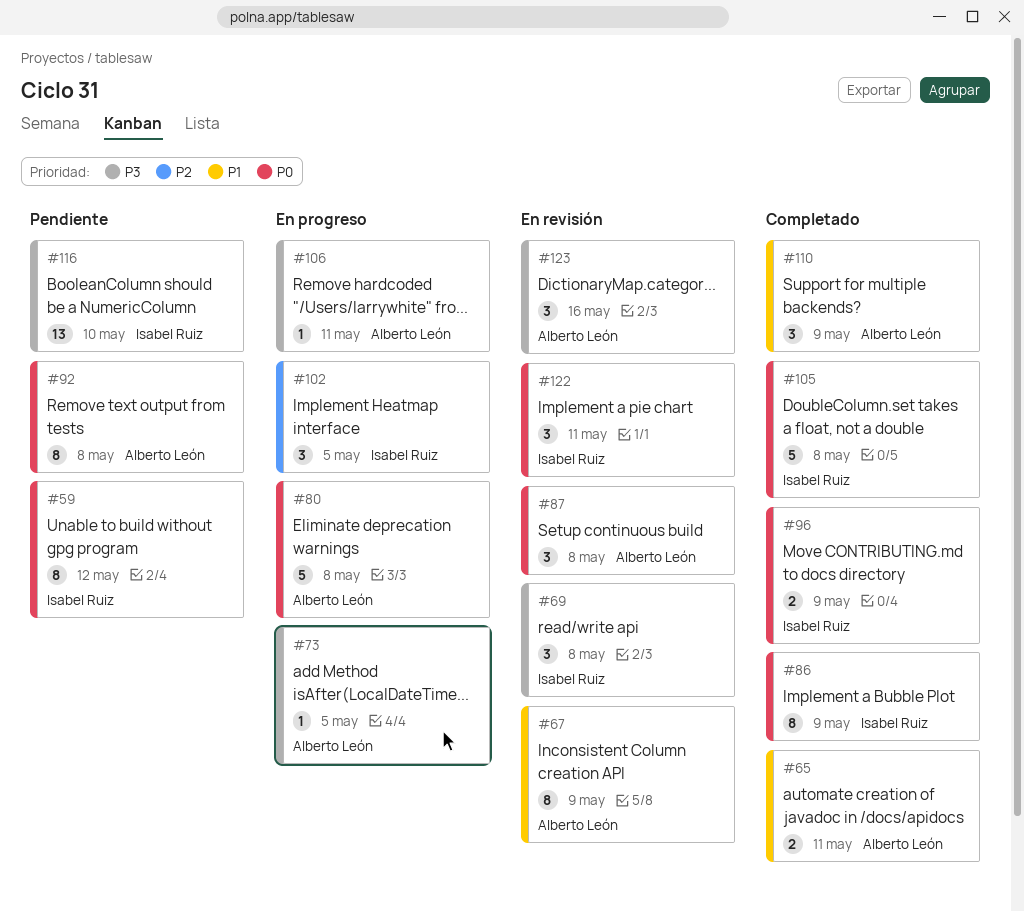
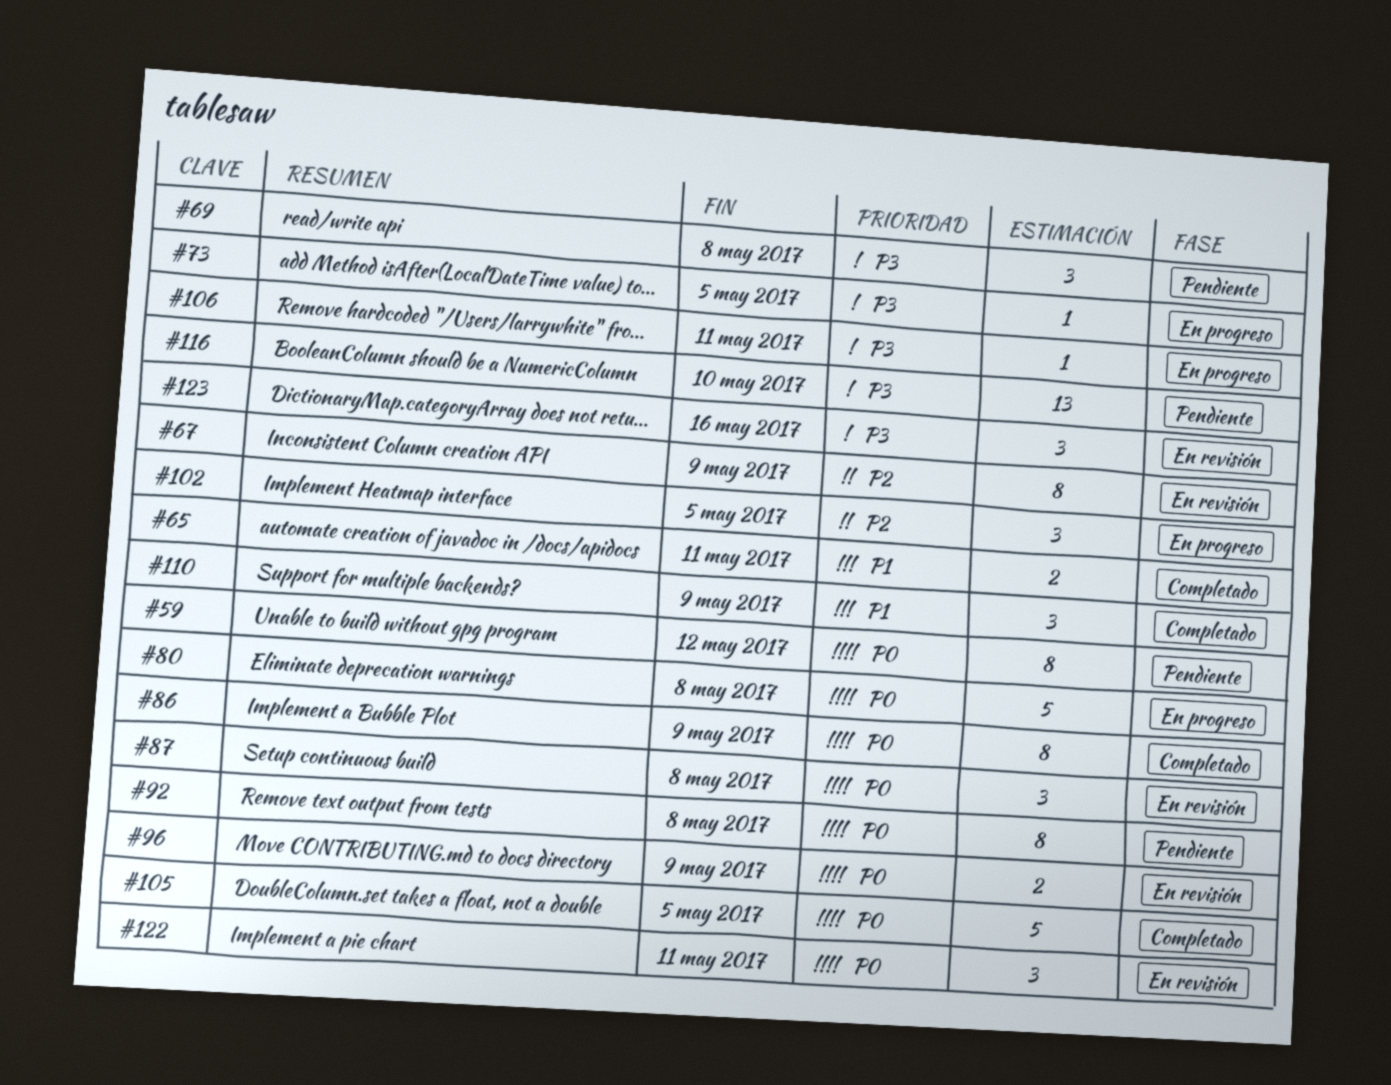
#67, priority: P1 -> P2
#69, status: En revisión -> Pendiente
#96, status: Completado -> En revisión
#105, due: May 8 -> May 5

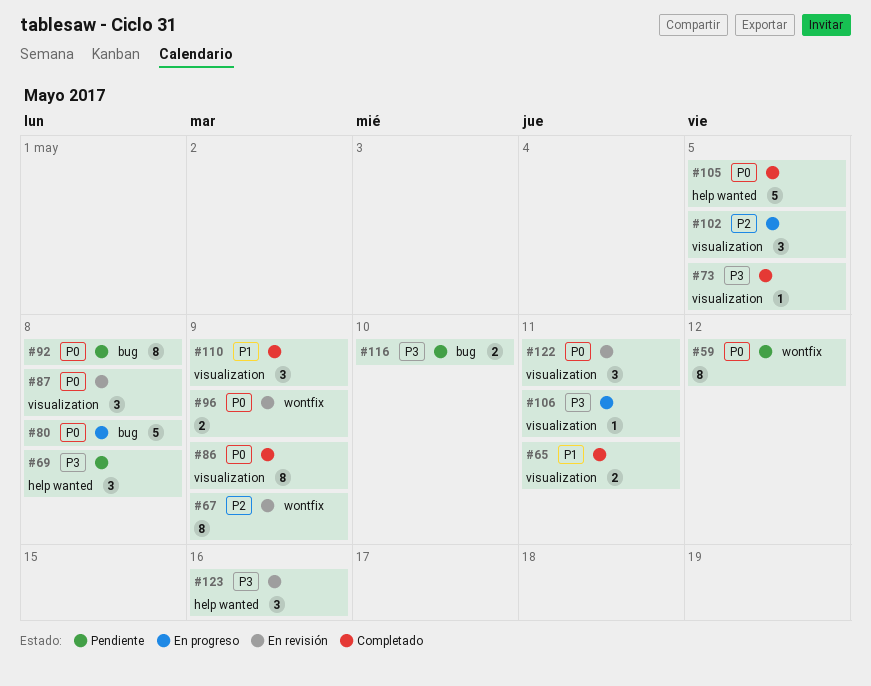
#73, status: En progreso -> Completado
#116, estimate: 13 -> 2

